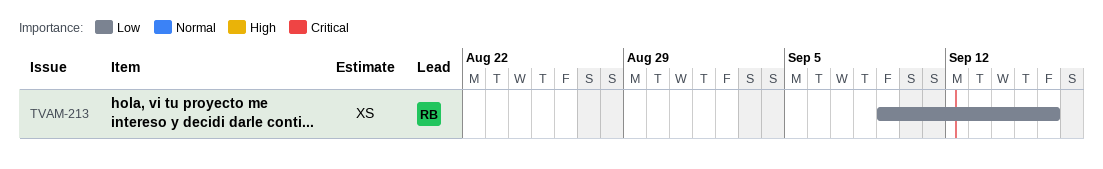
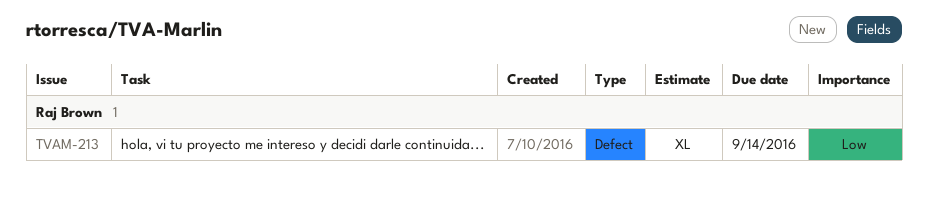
TVAM-213, estimate: XS -> XL
TVAM-213, due: Sep 16 -> Sep 14

